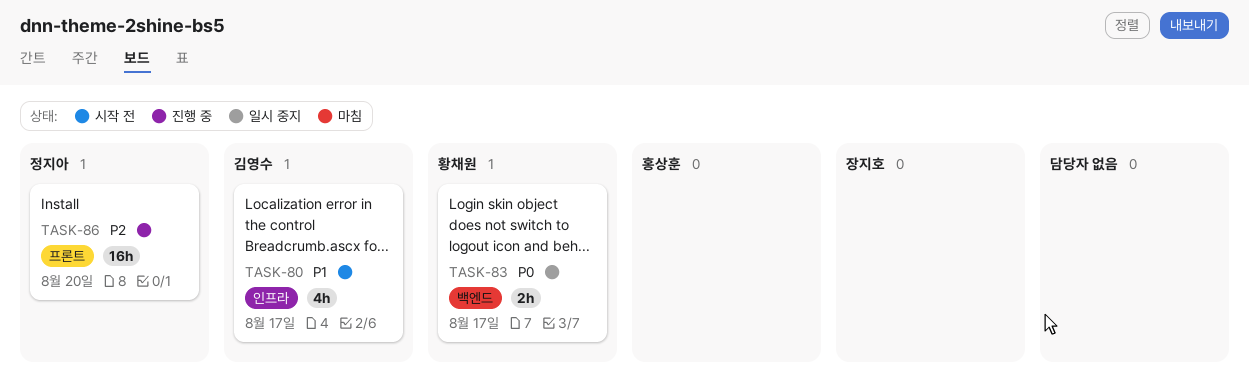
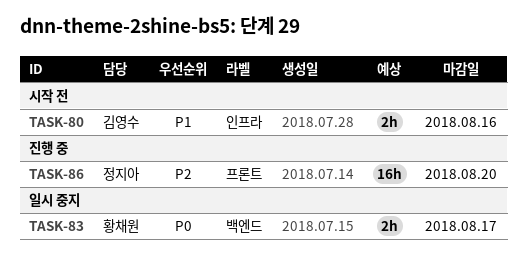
TASK-80, estimate: 4h -> 2h
TASK-80, due: Aug 17 -> Aug 16

